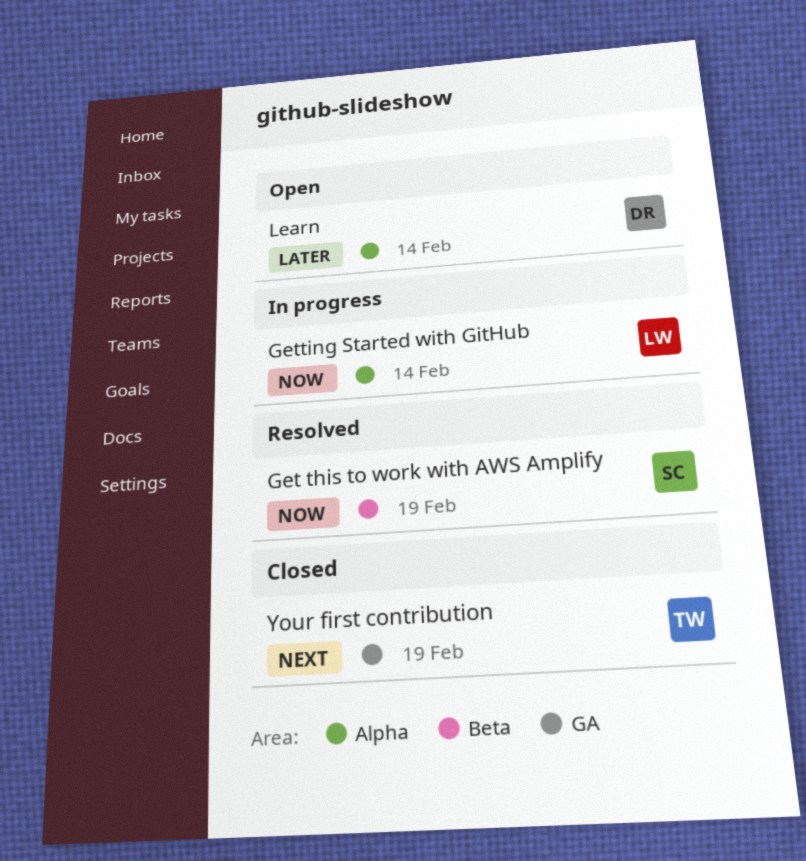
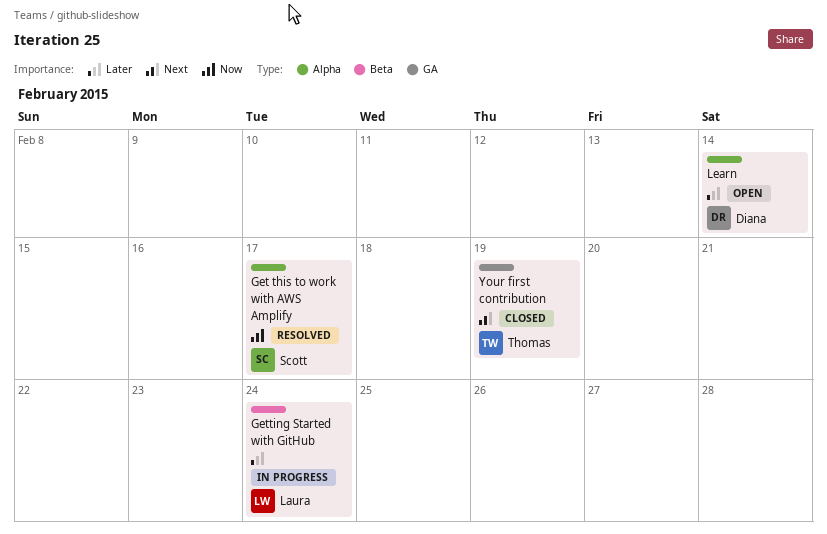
Get this to work with AWS Amplify, label: Beta -> Alpha
Get this to work with AWS Amplify, due: Feb 19 -> Feb 17
Getting Started with GitHub, priority: Now -> Later
Getting Started with GitHub, label: Alpha -> Beta
Getting Started with GitHub, due: Feb 14 -> Feb 24

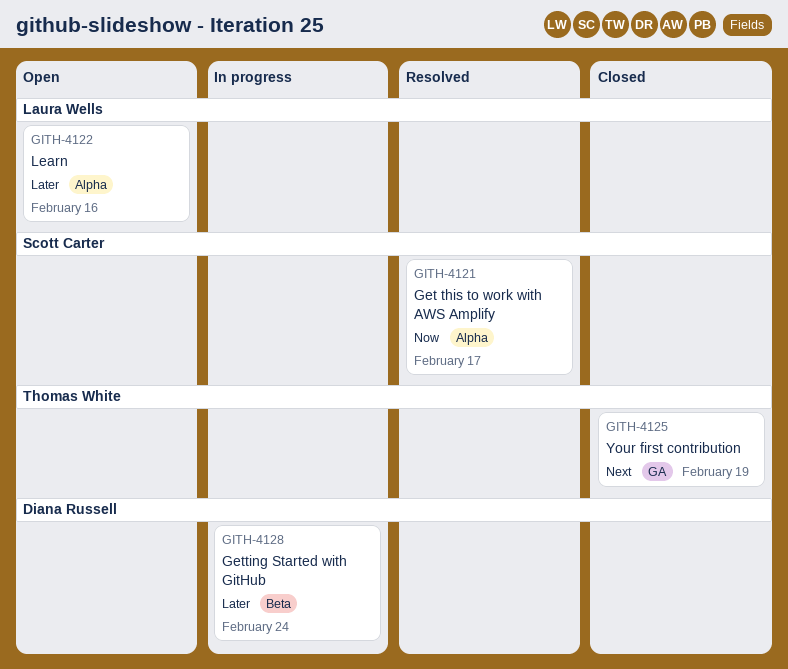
Getting Started with GitHub, owner: Laura Wells -> Diana Russell
Learn, owner: Diana Russell -> Laura Wells
Learn, due: Feb 14 -> Feb 16

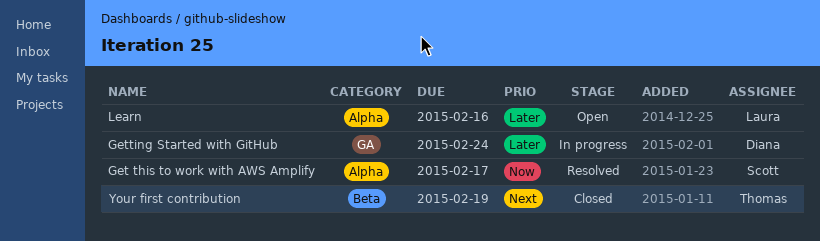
Getting Started with GitHub, label: Beta -> GA
Your first contribution, label: GA -> Beta

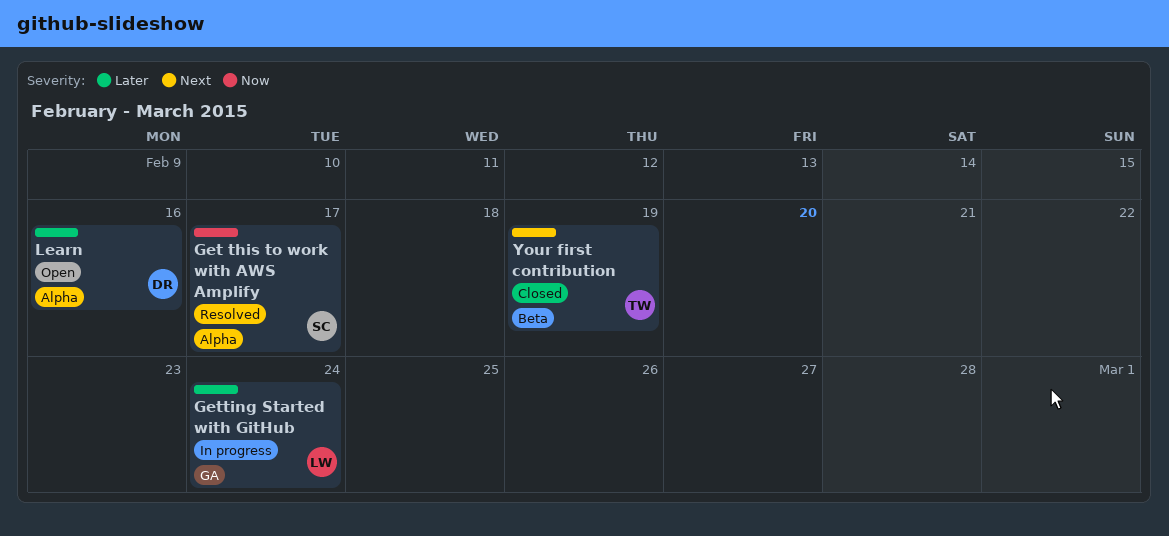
Getting Started with GitHub, owner: Diana -> Laura
Learn, owner: Laura -> Diana

